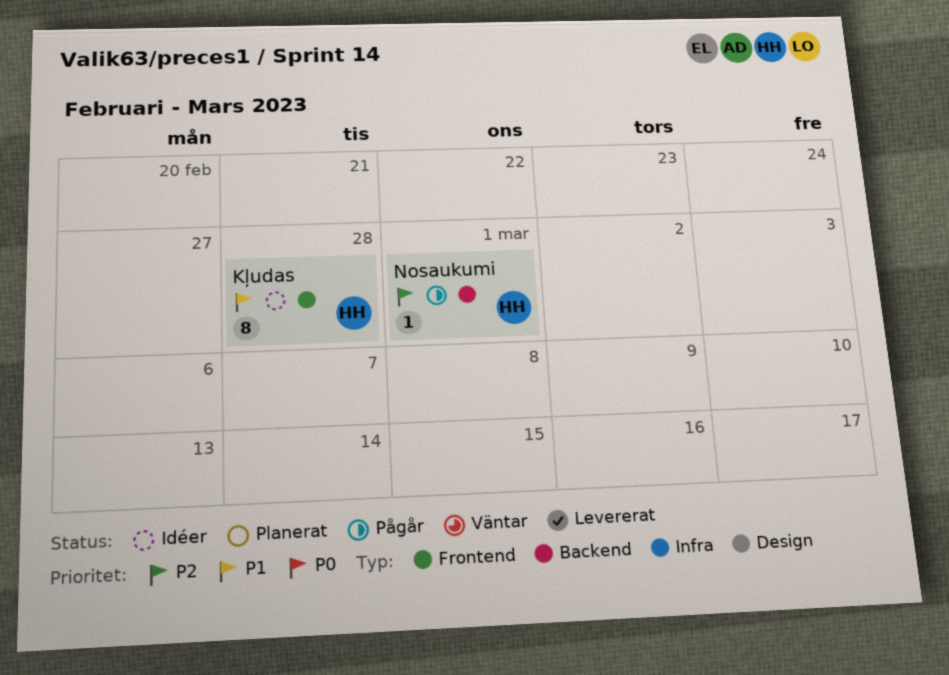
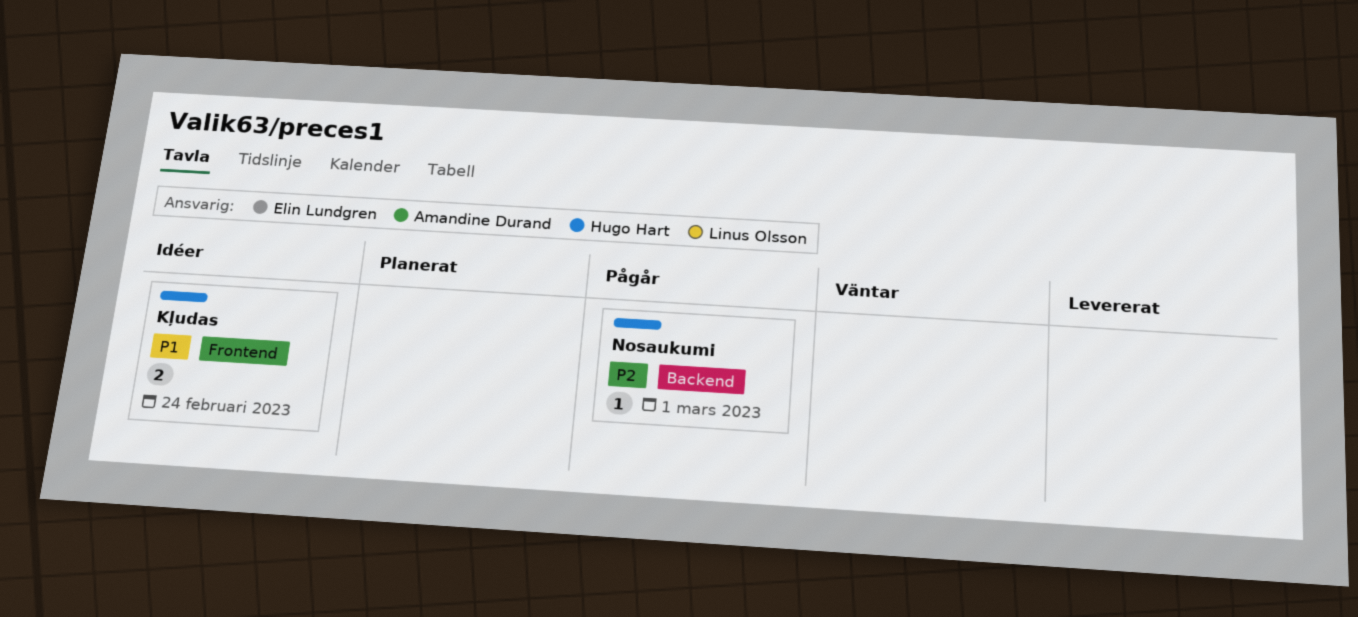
Kļudas, estimate: 8 -> 2
Kļudas, due: Feb 28 -> Feb 24

